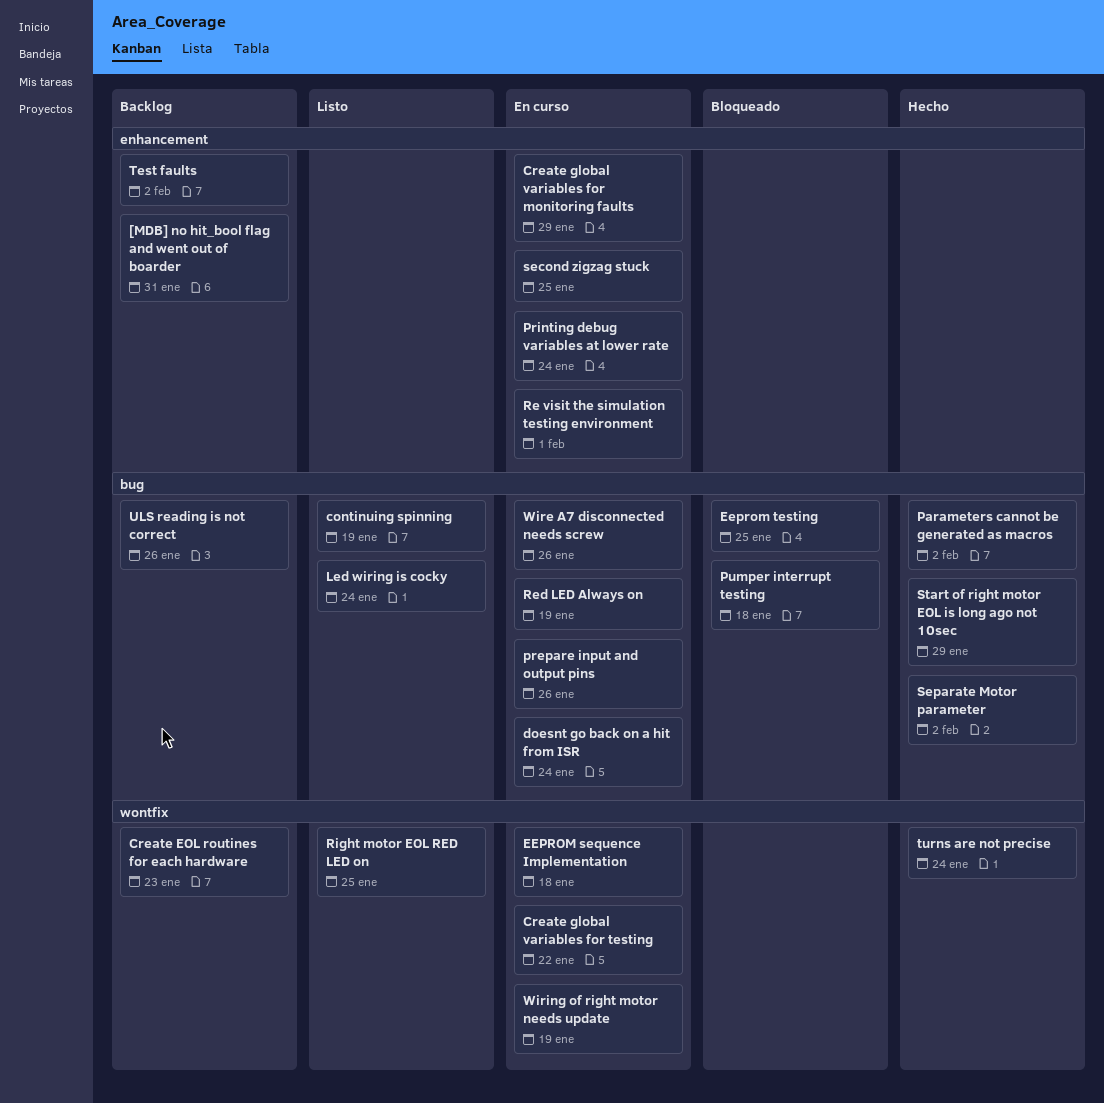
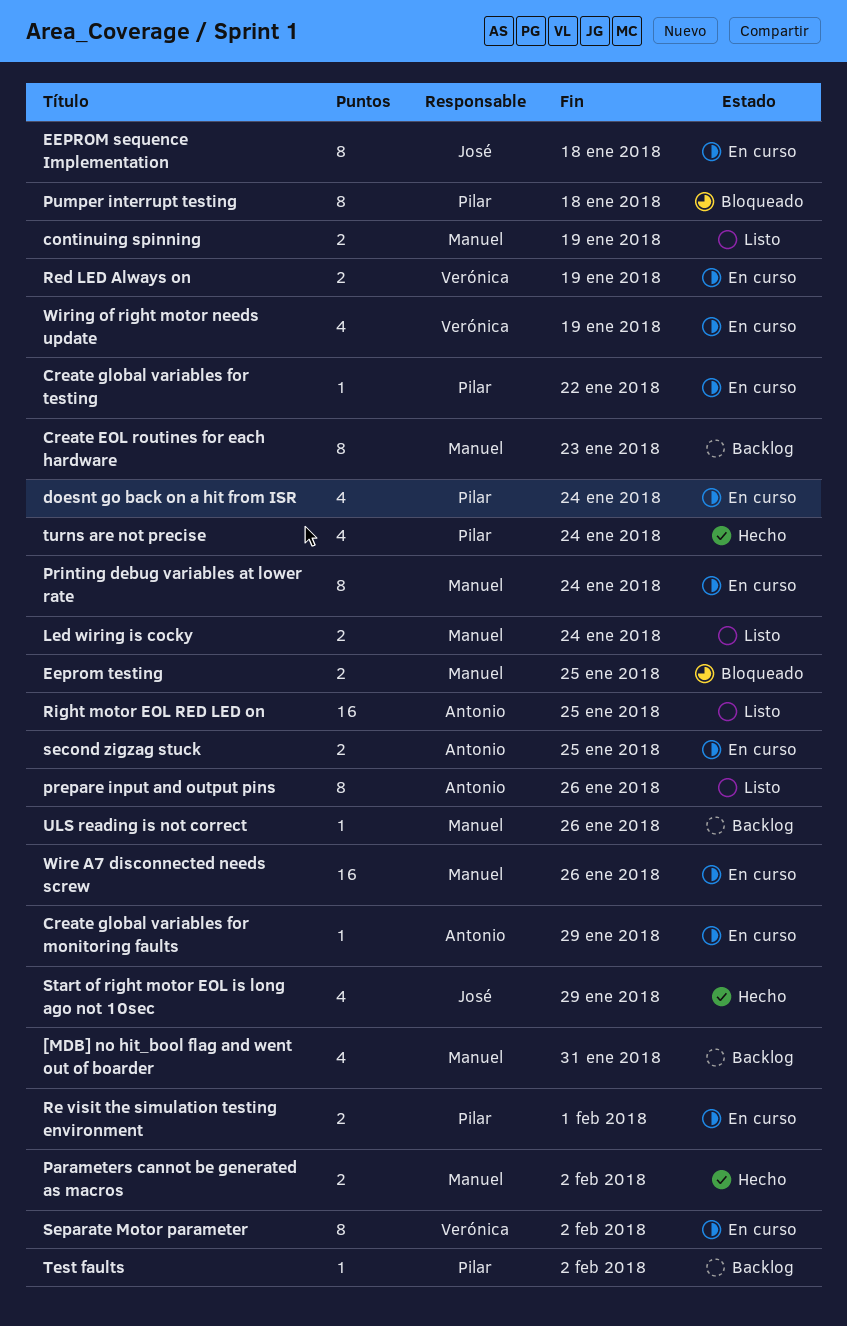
prepare input and output pins, status: En curso -> Listo
Separate Motor parameter, status: Hecho -> En curso

